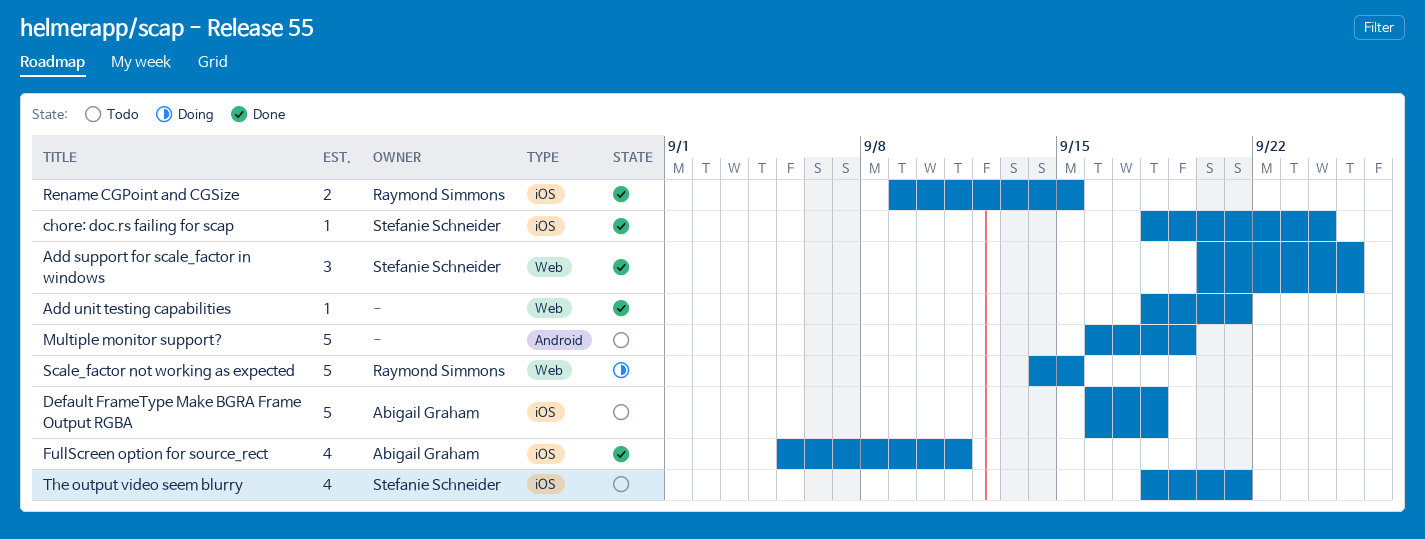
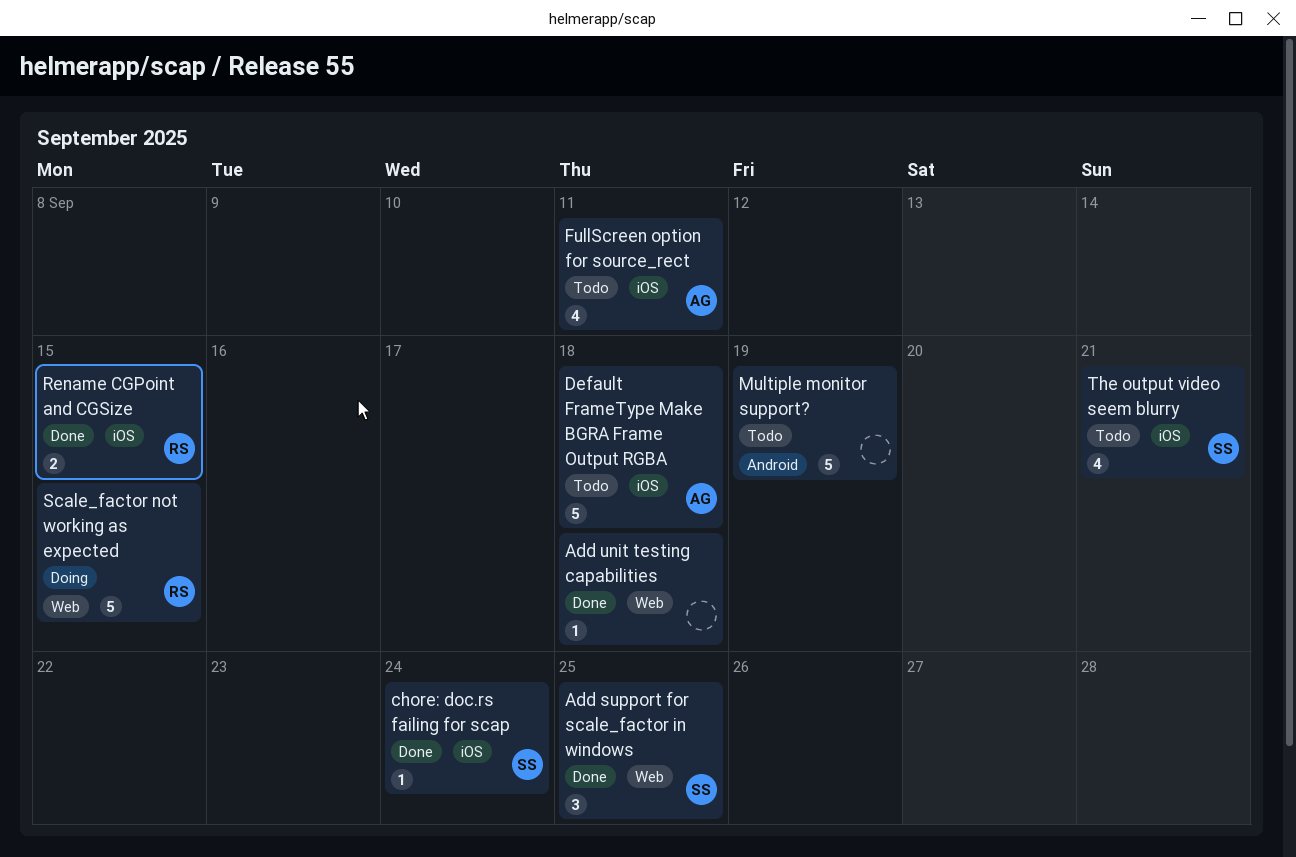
Add unit testing capabilities, due: Sep 21 -> Sep 18
FullScreen option for source_rect, status: Done -> Todo

